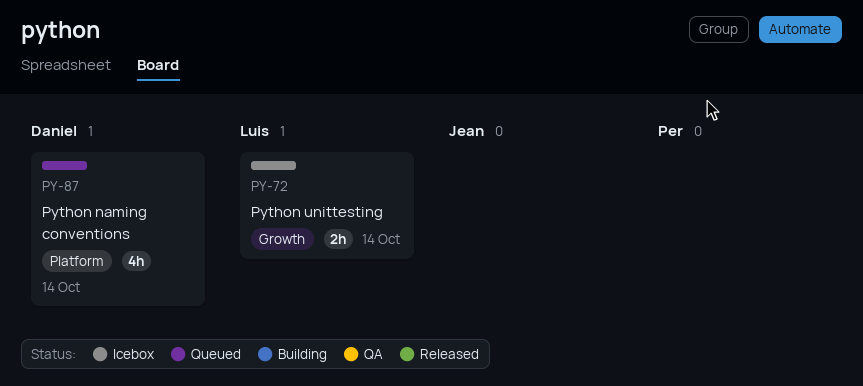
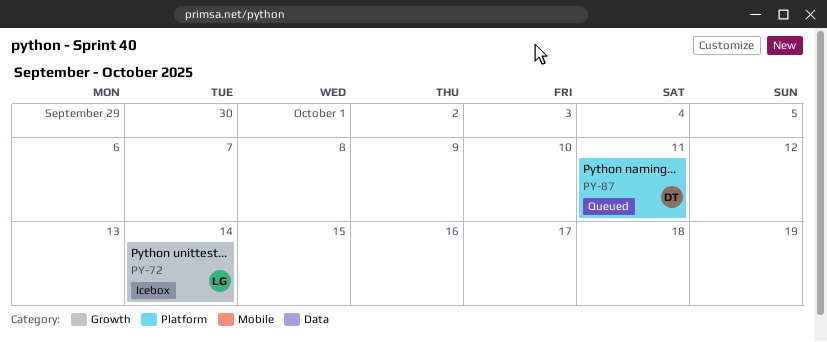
PY-87, due: Oct 14 -> Oct 11

